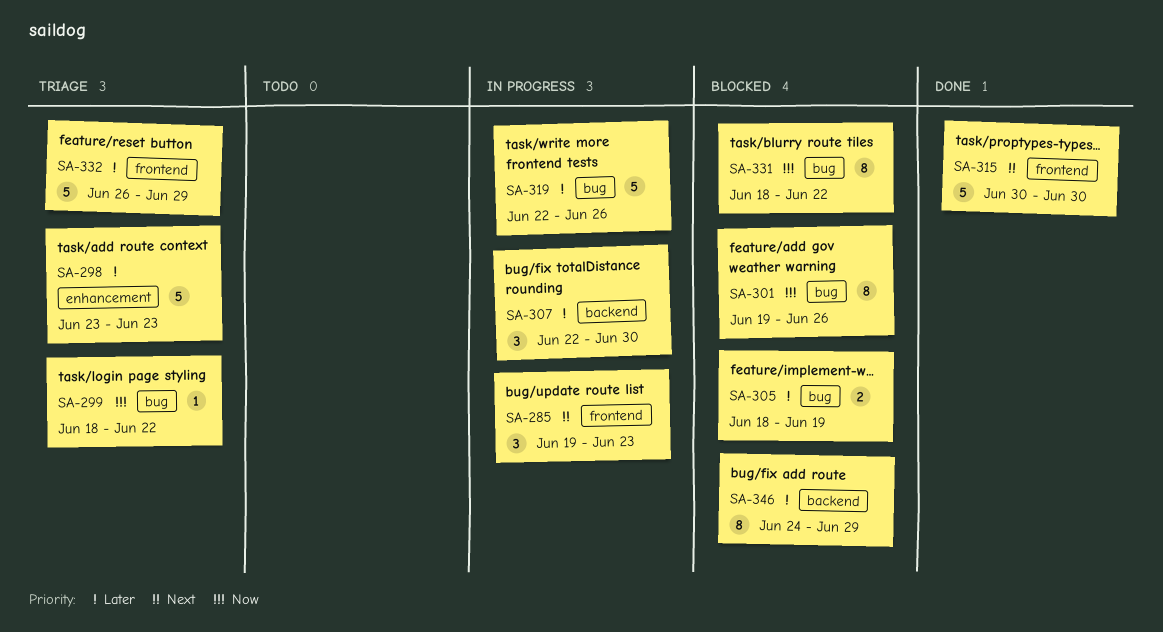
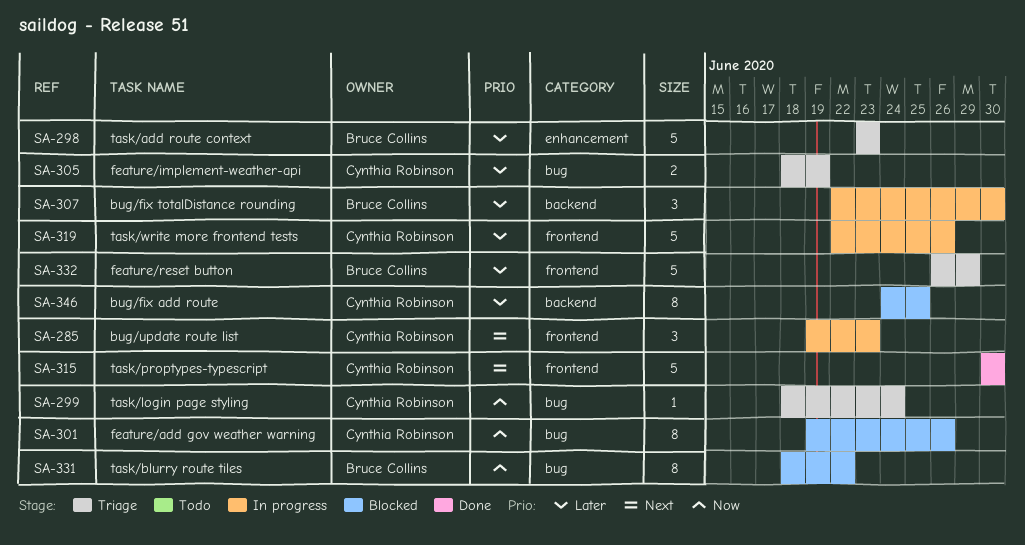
SA-299, due: Jun 22 -> Jun 24
SA-305, status: Blocked -> Triage
SA-319, label: bug -> frontend
SA-346, due: Jun 29 -> Jun 25

